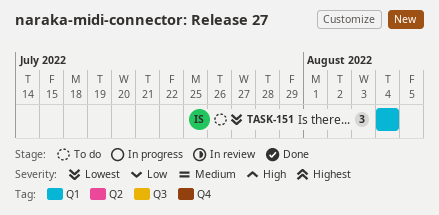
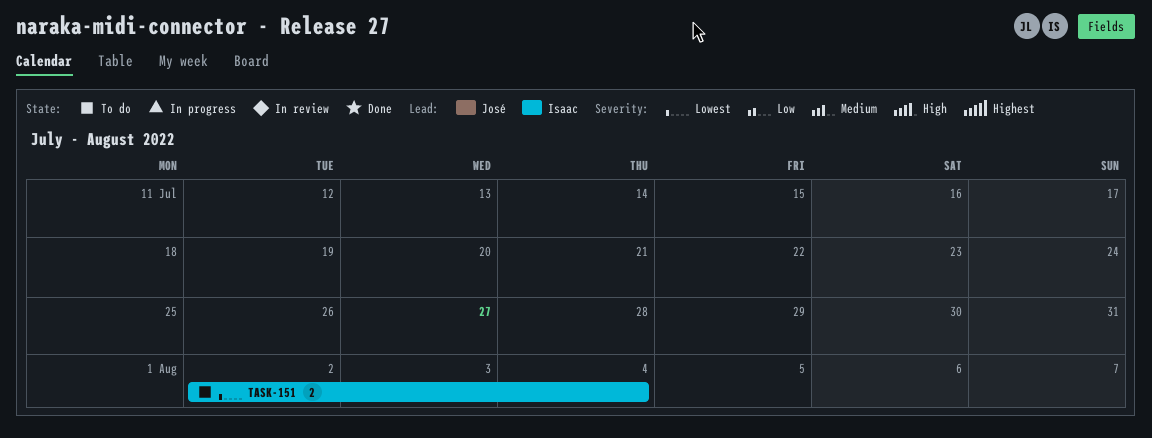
TASK-151, estimate: 3 -> 2
TASK-151, start: Aug 4 -> Aug 2

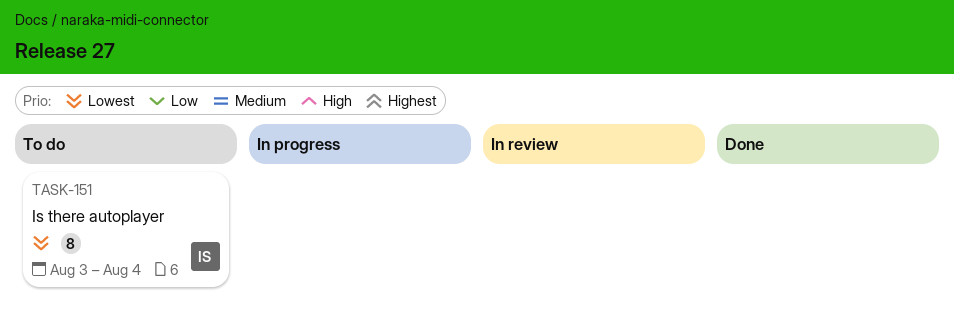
TASK-151, estimate: 2 -> 8
TASK-151, start: Aug 2 -> Aug 3

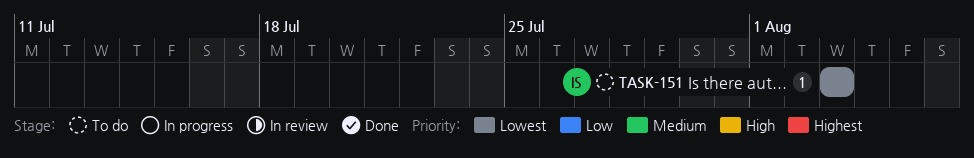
TASK-151, estimate: 8 -> 1
TASK-151, due: Aug 4 -> Aug 3

